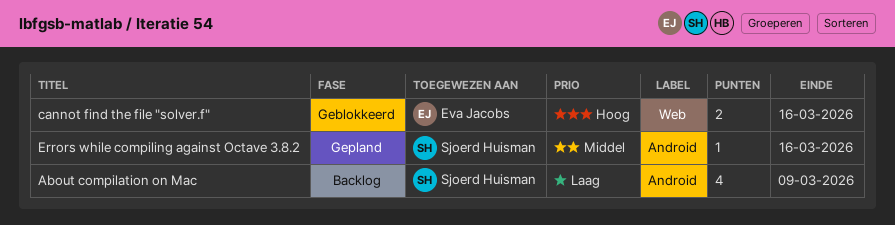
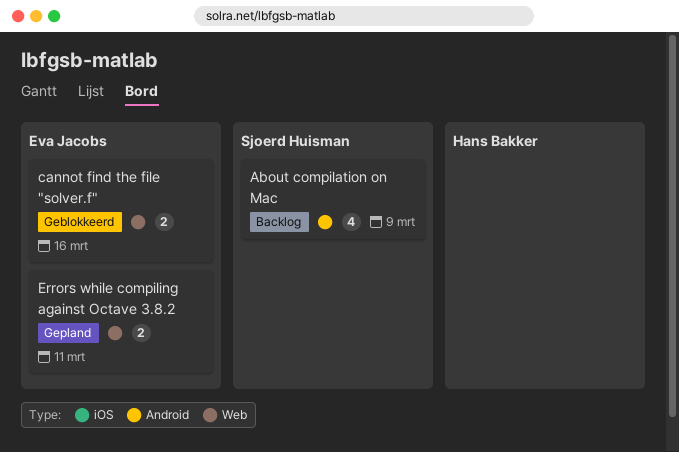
Errors while compiling against Octave 3.8.2, owner: Sjoerd Huisman -> Eva Jacobs
Errors while compiling against Octave 3.8.2, label: Android -> Web
Errors while compiling against Octave 3.8.2, estimate: 1 -> 2
Errors while compiling against Octave 3.8.2, due: Mar 16 -> Mar 11

